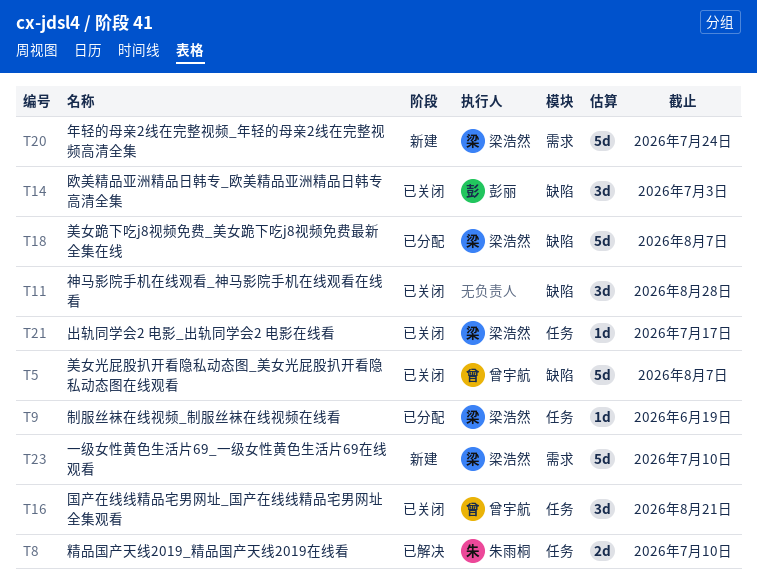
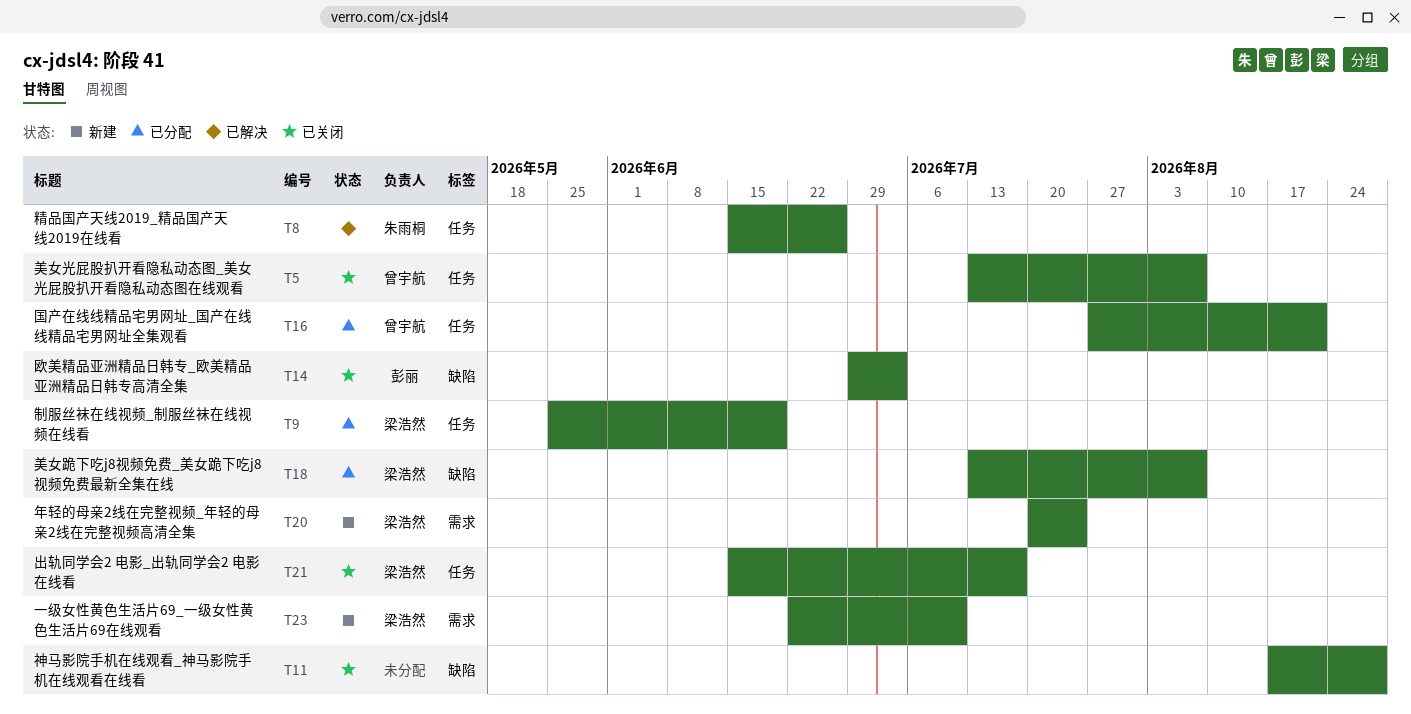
T5, label: 缺陷 -> 任务
T8, due: Jul 10 -> Jun 26
T16, status: 已关闭 -> 已分配

